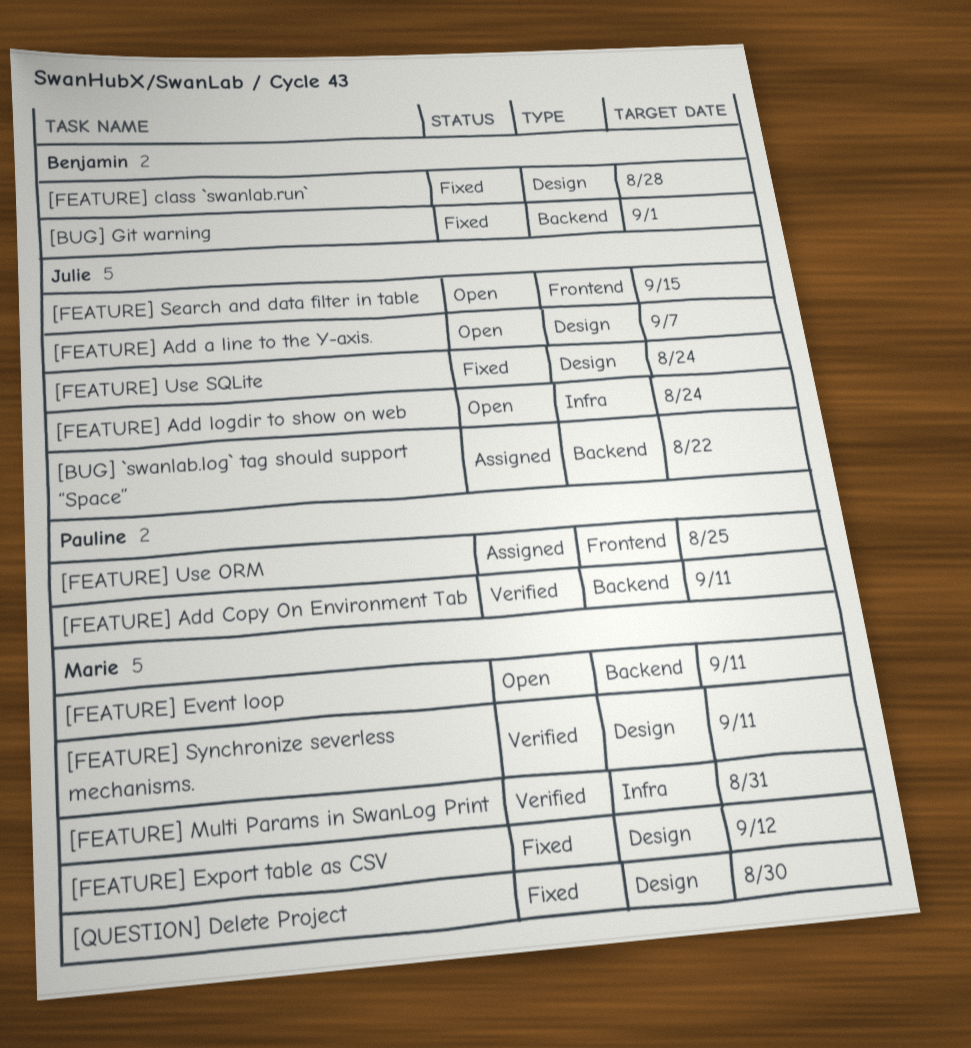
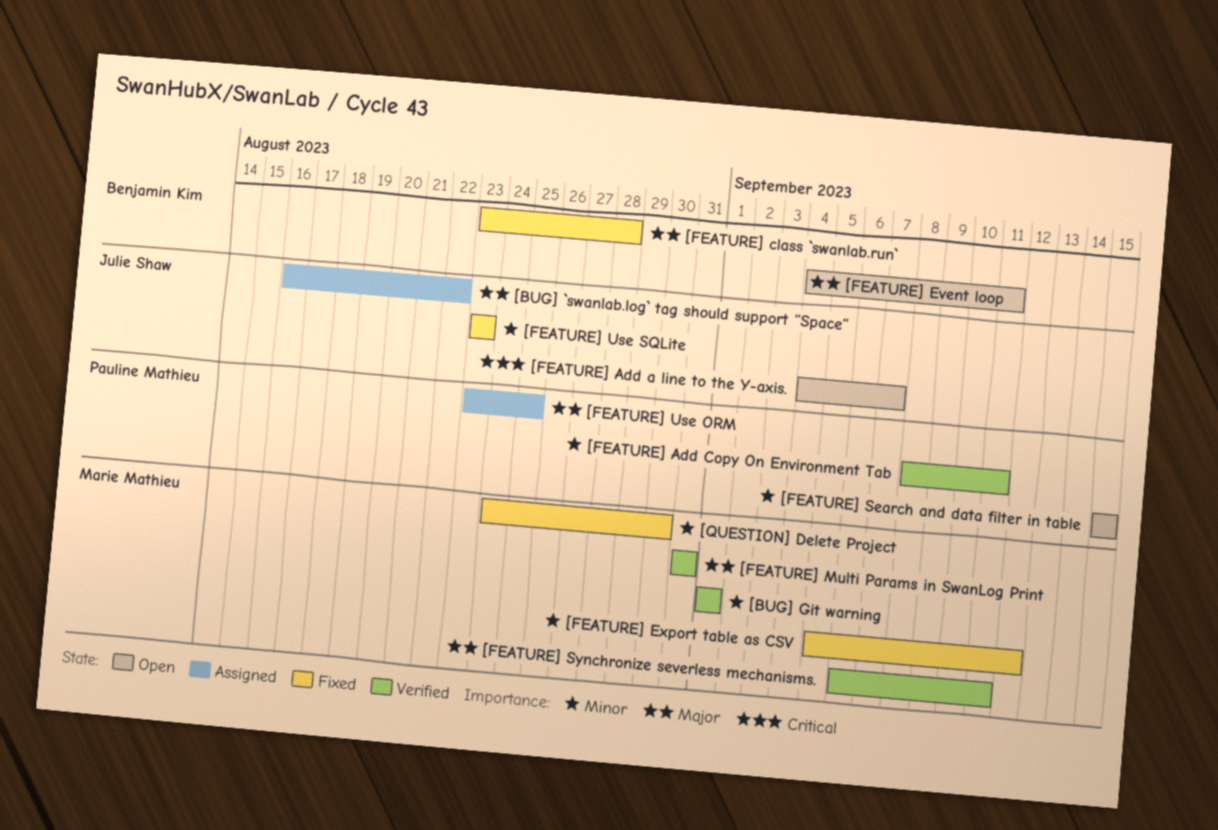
[BUG] Git warning, status: Fixed -> Verified
[BUG] Git warning, owner: Benjamin Kim -> Marie Mathieu
[FEATURE] Add logdir to show on web: present -> none
[FEATURE] Event loop, owner: Marie Mathieu -> Benjamin Kim
[FEATURE] Search and data filter in table, owner: Julie Shaw -> Pauline Mathieu
[FEATURE] Use SQLite, due: Aug 24 -> Aug 23

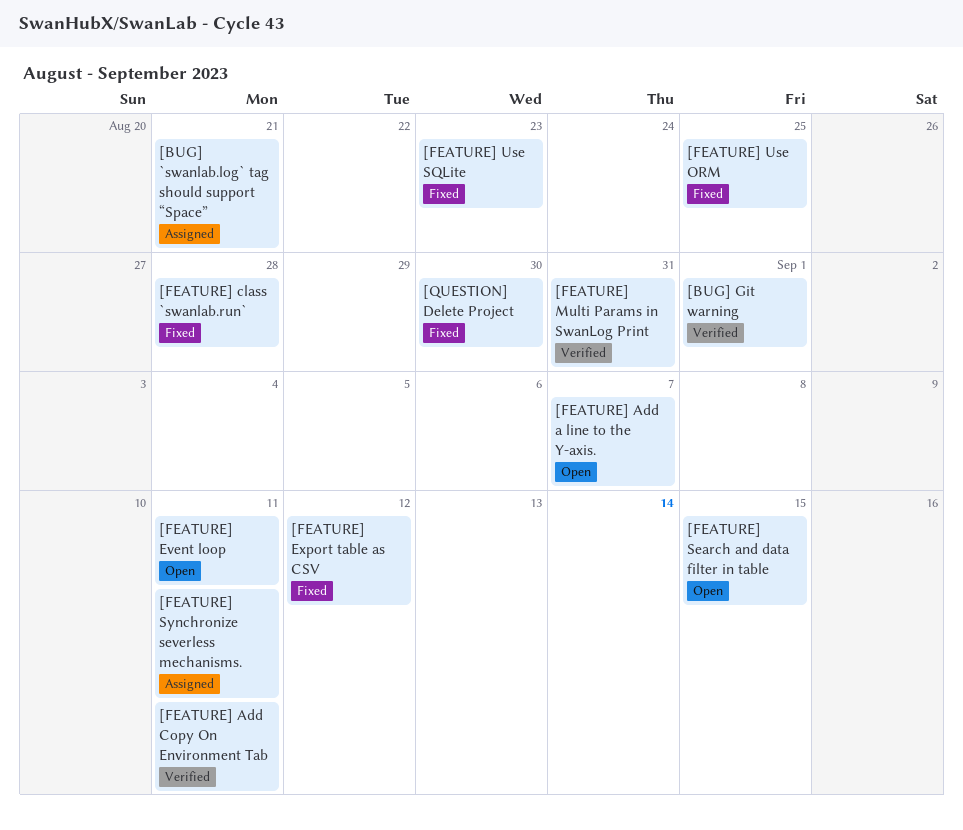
[BUG] `swanlab.log` tag should support “Space”, due: Aug 22 -> Aug 21
[FEATURE] Synchronize severless mechanisms., status: Verified -> Assigned
[FEATURE] Use ORM, status: Assigned -> Fixed

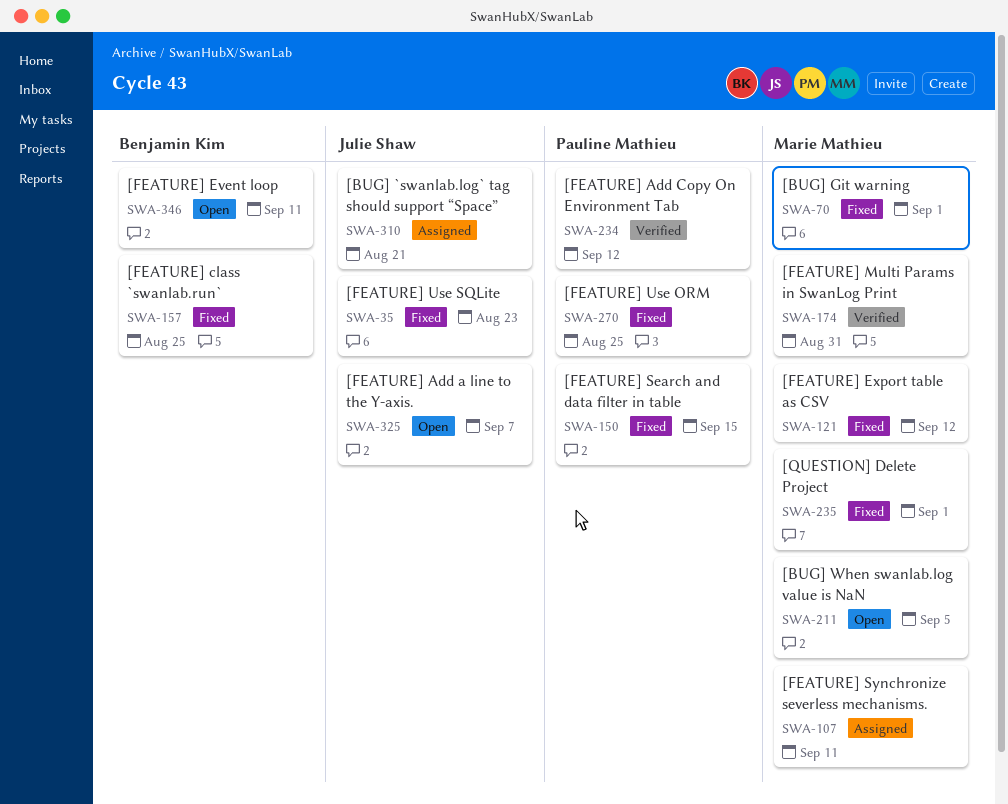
[BUG] Git warning, status: Verified -> Fixed
[BUG] When swanlab.log value is NaN: none -> present
[FEATURE] Add Copy On Environment Tab, due: Sep 11 -> Sep 12
[FEATURE] class `swanlab.run`, due: Aug 28 -> Aug 25
[FEATURE] Search and data filter in table, status: Open -> Fixed
[QUESTION] Delete Project, due: Aug 30 -> Sep 1

